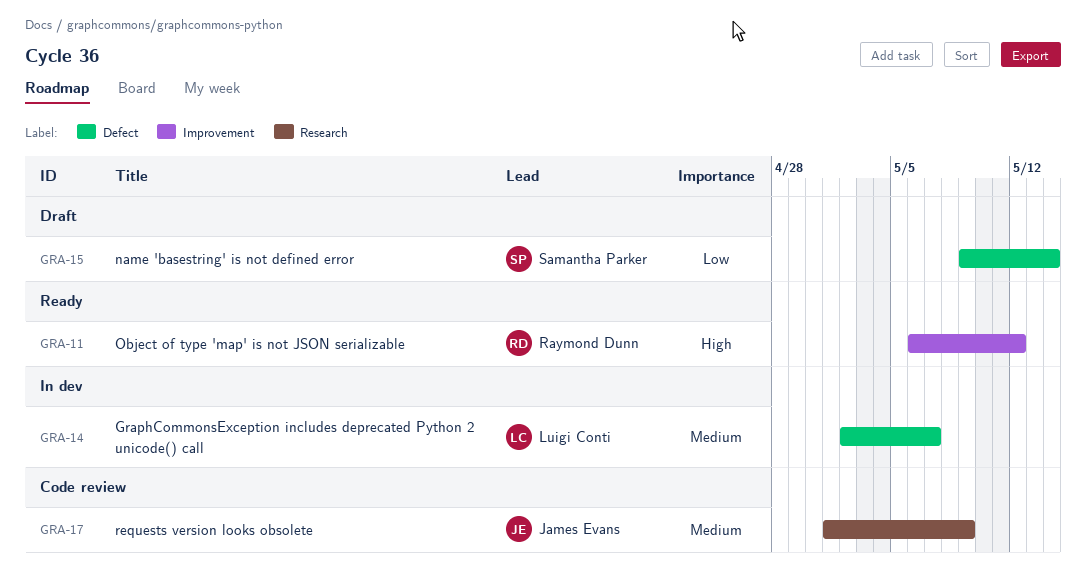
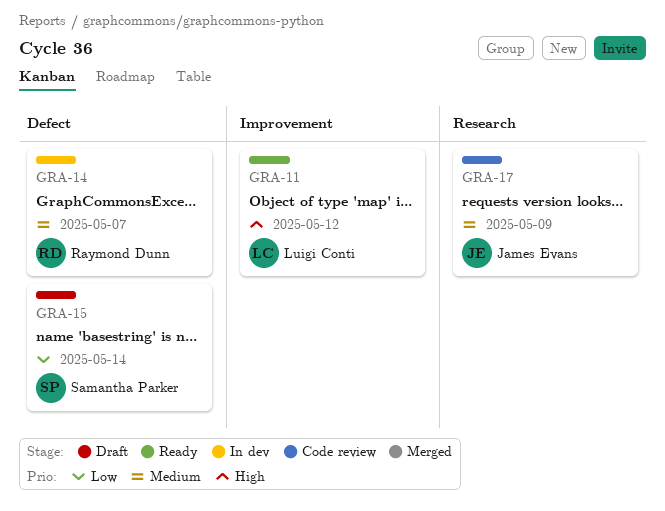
GRA-11, owner: Raymond Dunn -> Luigi Conti
GRA-14, owner: Luigi Conti -> Raymond Dunn

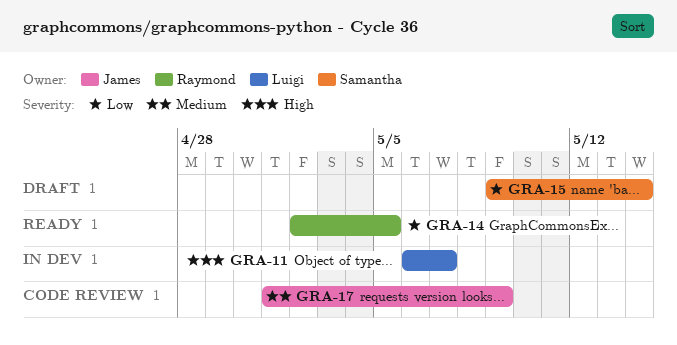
GRA-11, status: Ready -> In dev
GRA-11, due: May 12 -> May 7
GRA-14, status: In dev -> Ready
GRA-14, priority: Medium -> Low
GRA-14, due: May 7 -> May 5

